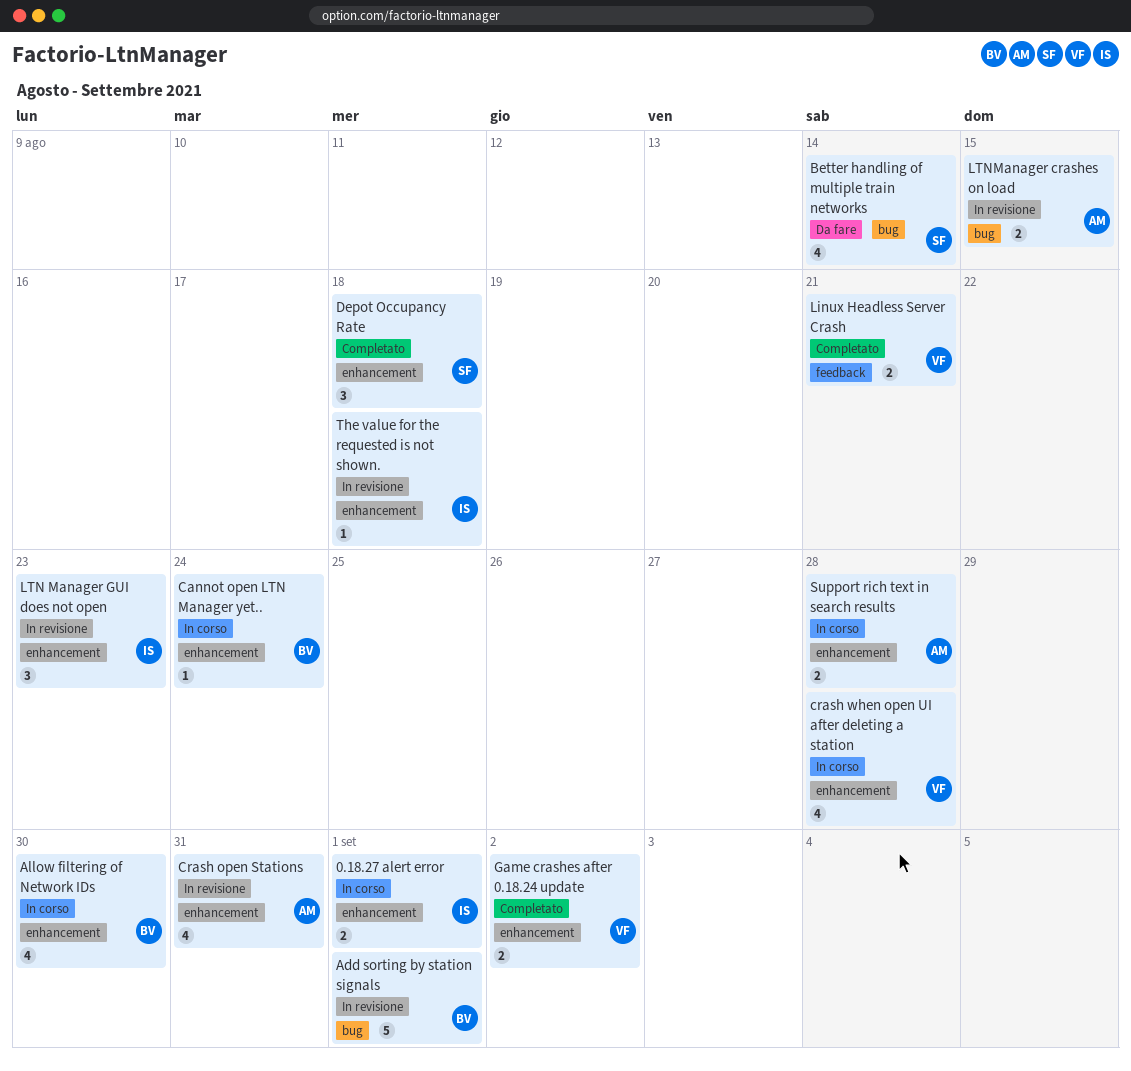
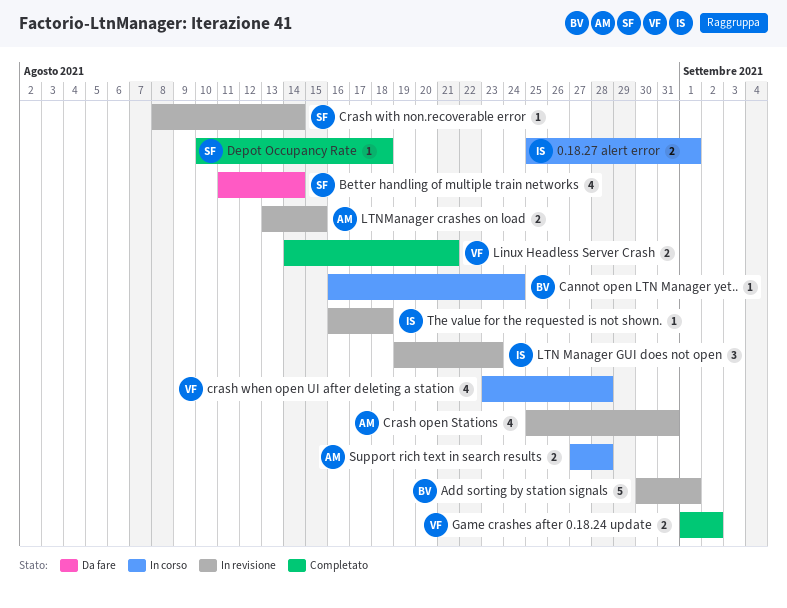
Allow filtering of Network IDs: present -> none
Crash with non.recoverable error: none -> present
Depot Occupancy Rate, estimate: 3 -> 1

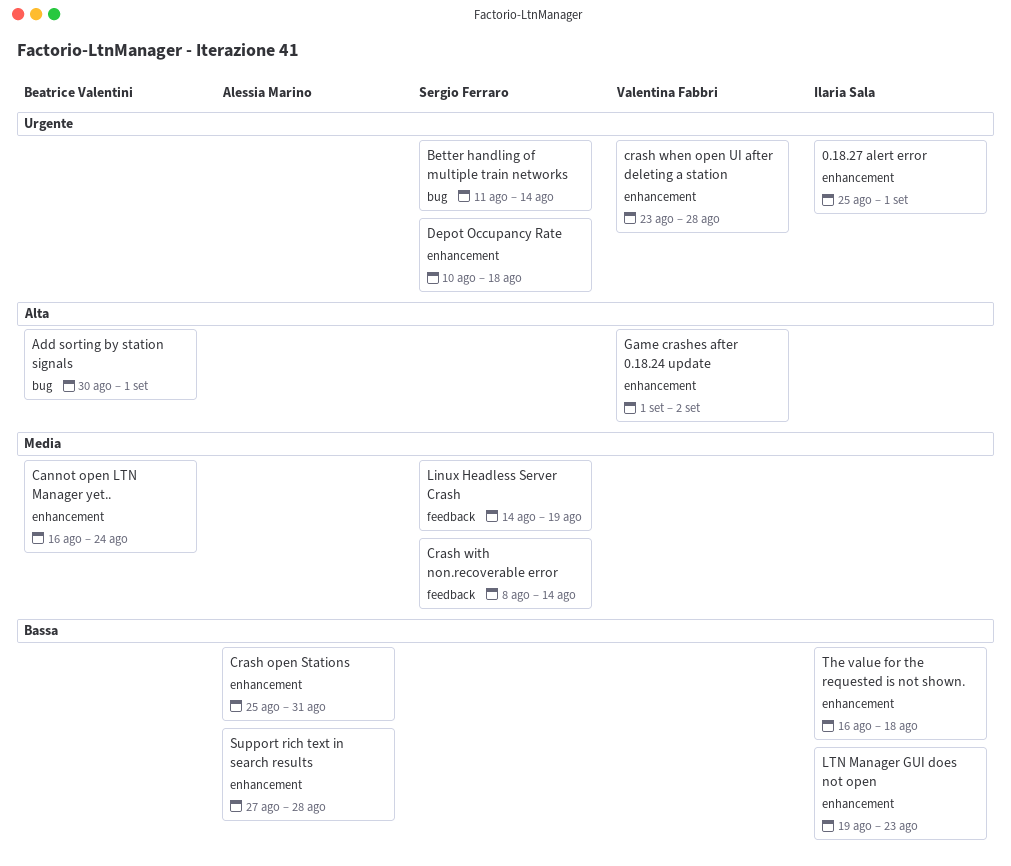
Linux Headless Server Crash, owner: Valentina Fabbri -> Sergio Ferraro
Linux Headless Server Crash, due: Aug 21 -> Aug 19
LTNManager crashes on load: present -> none

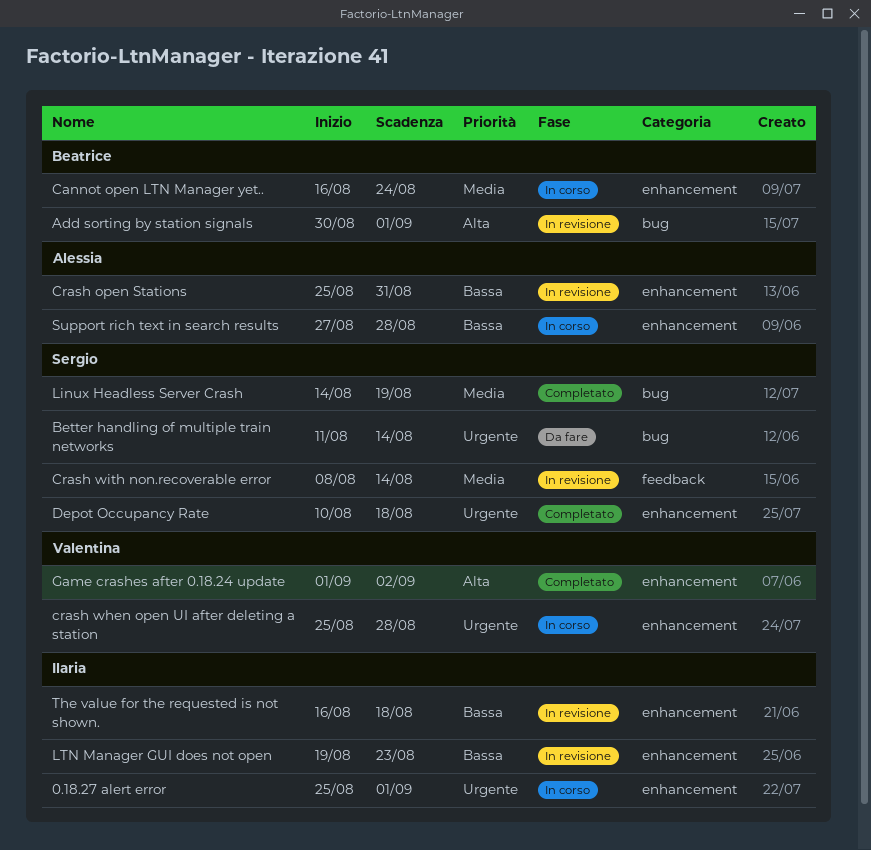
crash when open UI after deleting a station, start: Aug 23 -> Aug 25
Linux Headless Server Crash, label: feedback -> bug

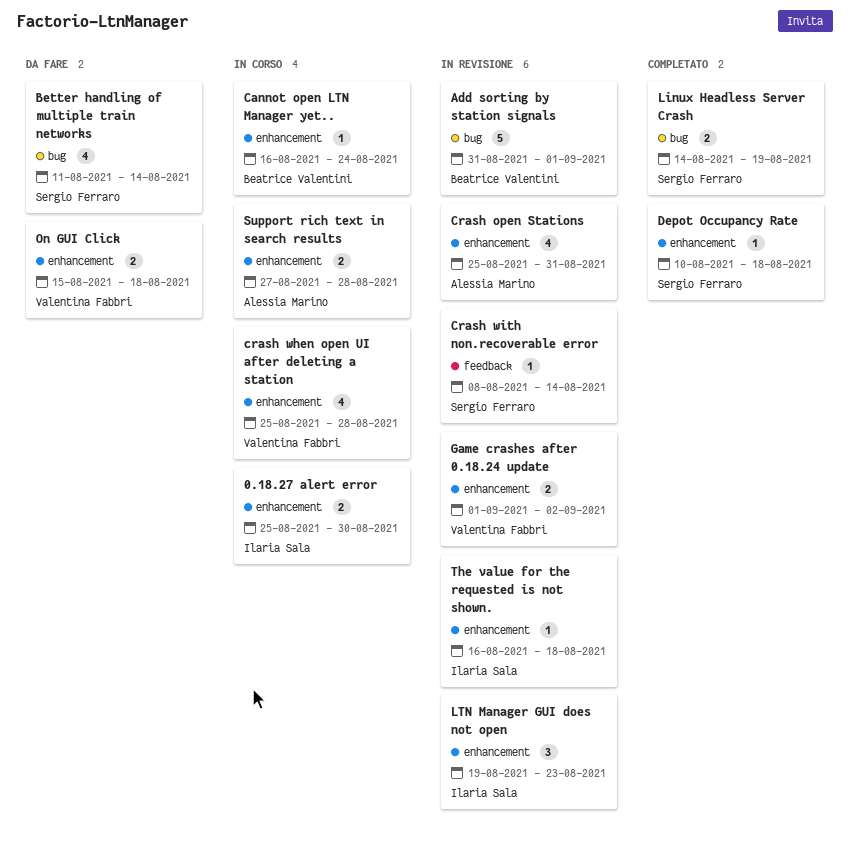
0.18.27 alert error, due: Sep 1 -> Aug 30
Add sorting by station signals, start: Aug 30 -> Aug 31
Game crashes after 0.18.24 update, status: Completato -> In revisione
On GUI Click: none -> present

